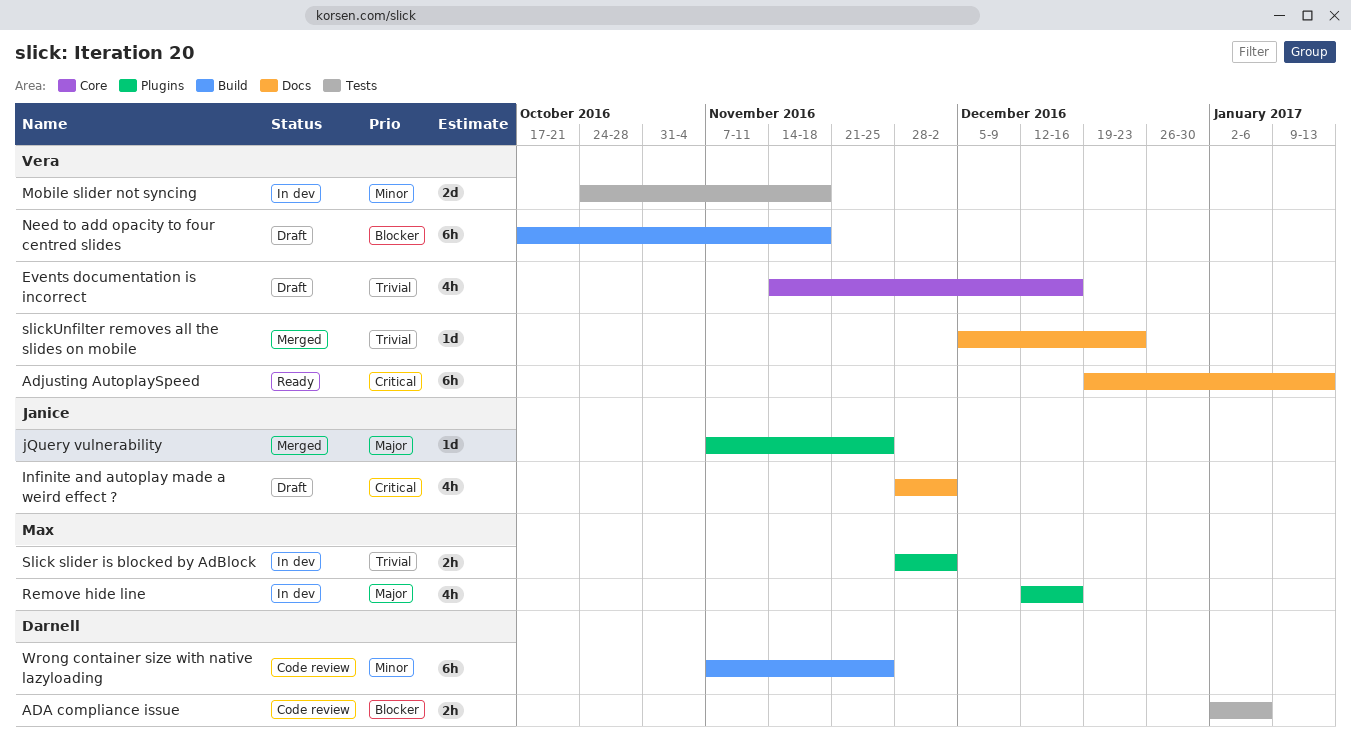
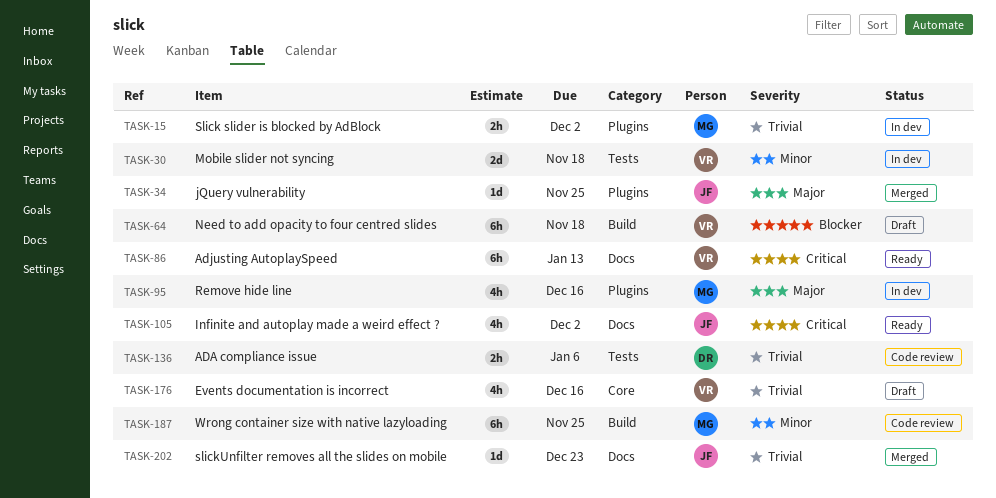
ADA compliance issue, priority: Blocker -> Trivial
Infinite and autoplay made a weird effect ?, status: Draft -> Ready
slickUnfilter removes all the slides on mobile, owner: Vera -> Janice
Wrong container size with native lazyloading, owner: Darnell -> Max

